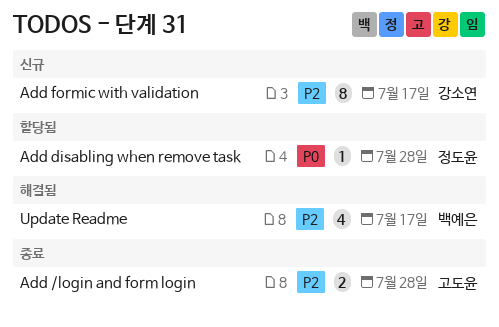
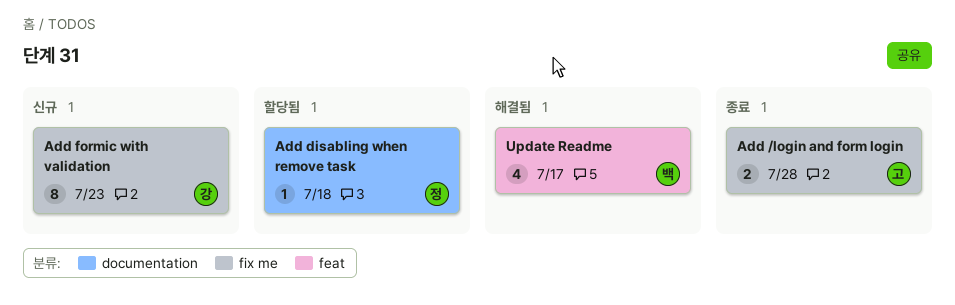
Add disabling when remove task, due: Jul 28 -> Jul 18
Add formic with validation, due: Jul 17 -> Jul 23

